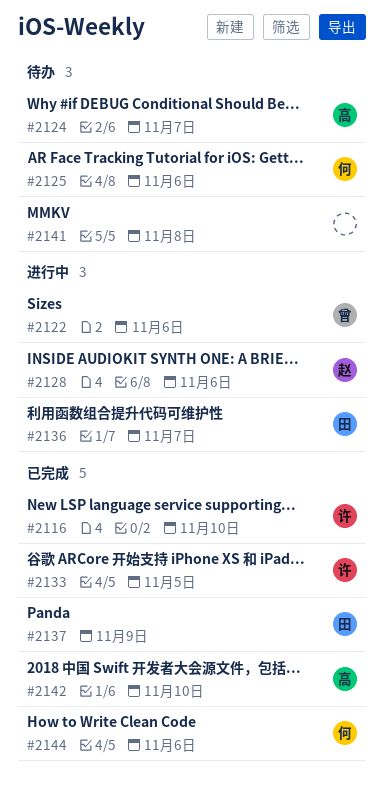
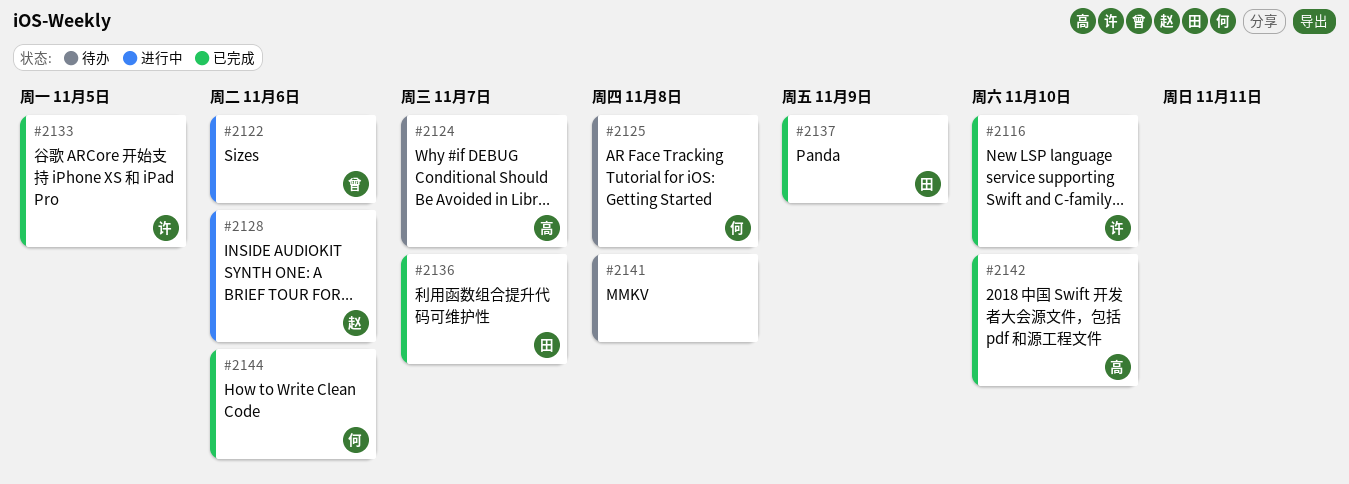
#2125, due: Nov 6 -> Nov 8
#2136, status: 进行中 -> 已完成

